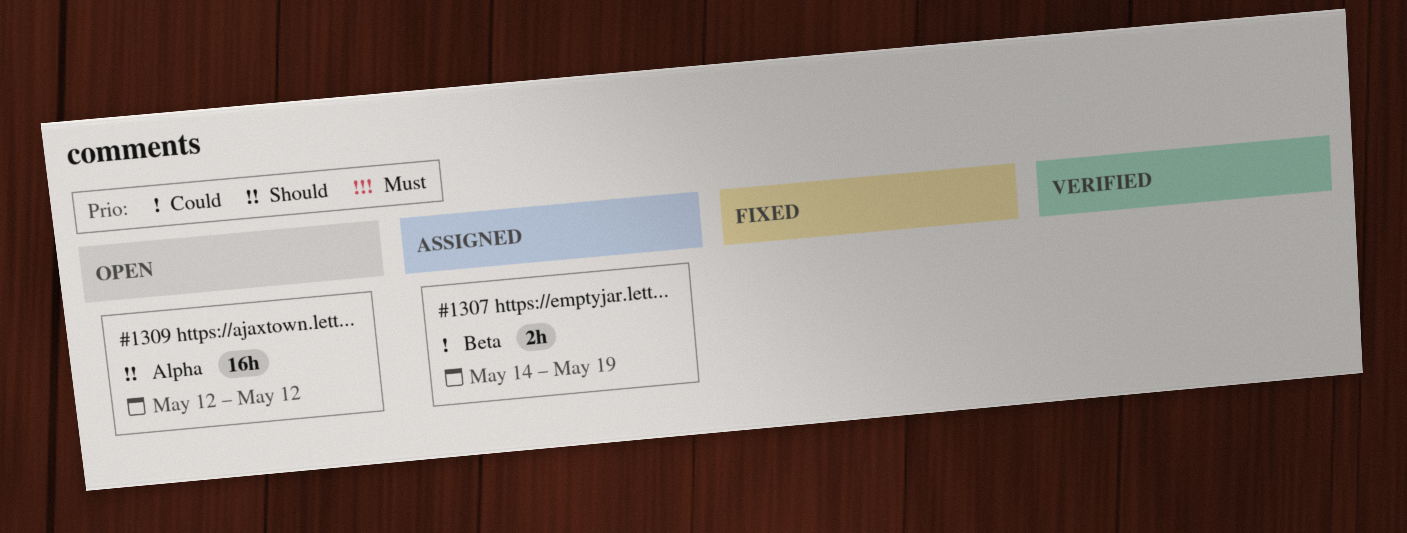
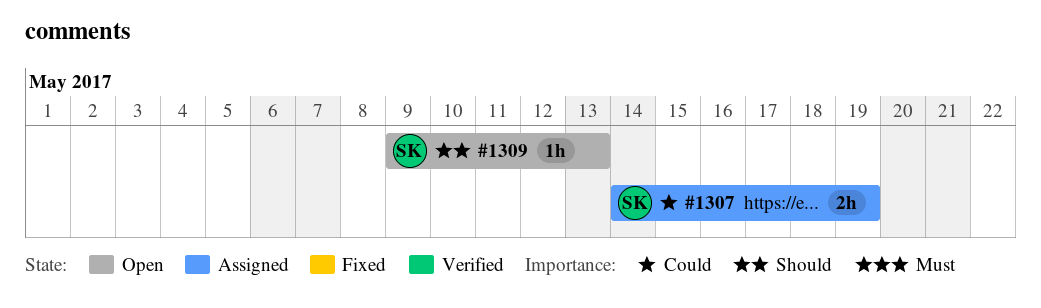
#1309, estimate: 16h -> 1h
#1309, start: May 12 -> May 9
#1309, due: May 12 -> May 13

